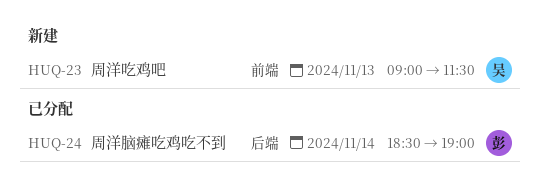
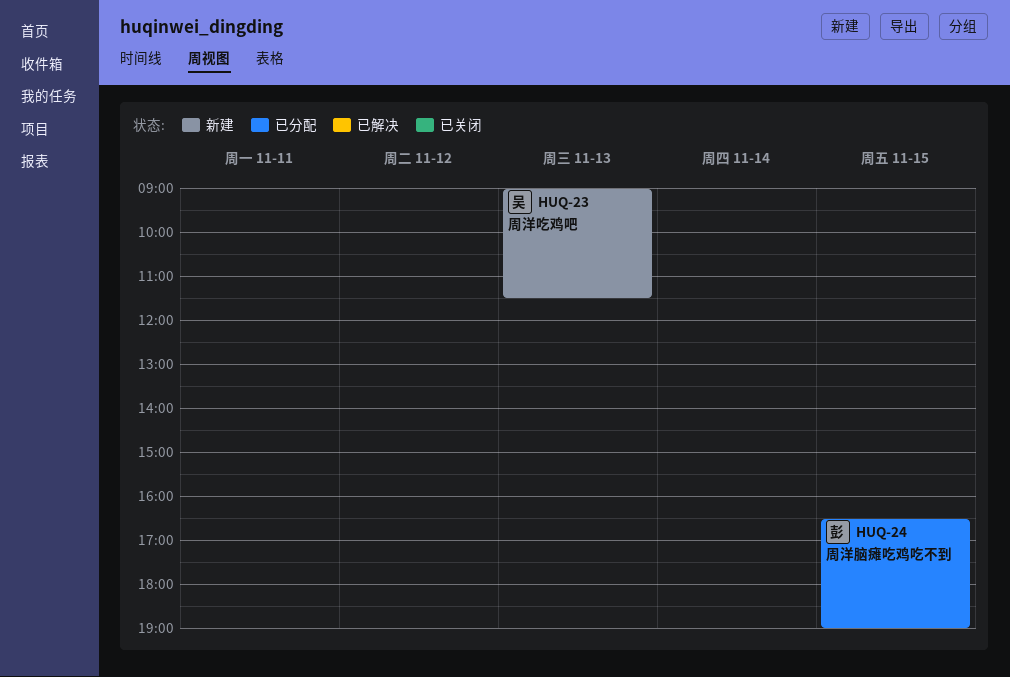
HUQ-24, day: Nov 14 -> Nov 15
HUQ-24, begins: 18:30 -> 16:30

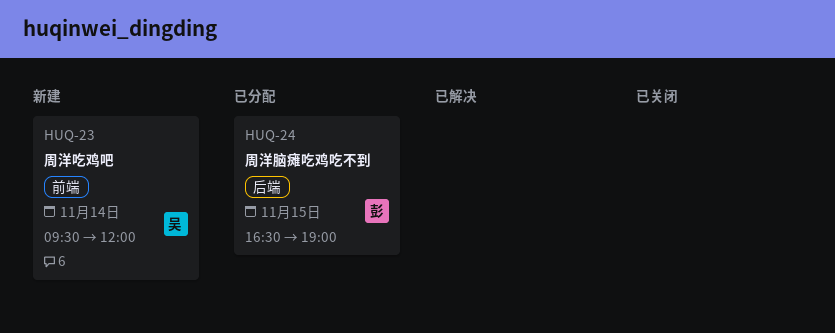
HUQ-23, day: Nov 13 -> Nov 14
HUQ-23, begins: 09:00 -> 09:30
HUQ-23, ends: 11:30 -> 12:00

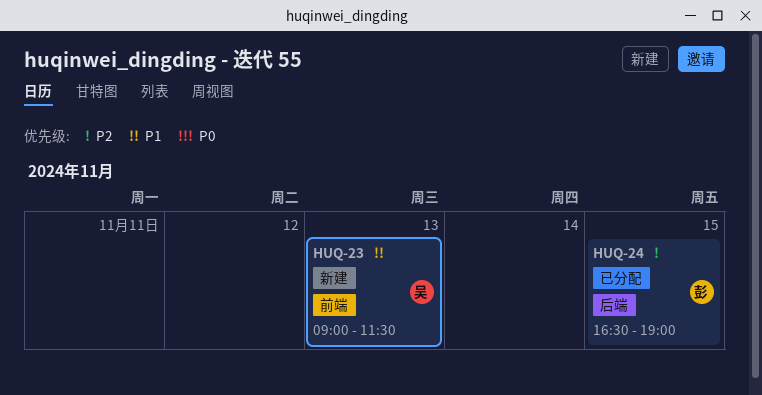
HUQ-23, day: Nov 14 -> Nov 13
HUQ-23, begins: 09:30 -> 09:00
HUQ-23, ends: 12:00 -> 11:30

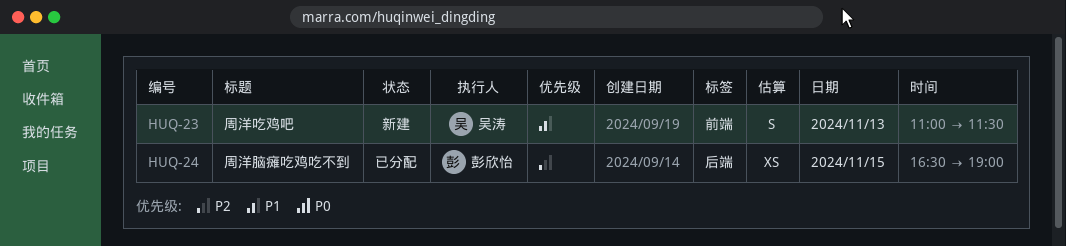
HUQ-23, begins: 09:00 -> 11:00

